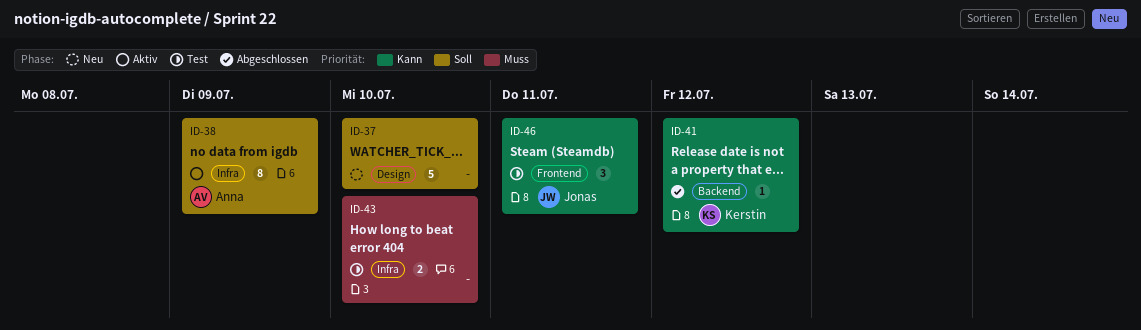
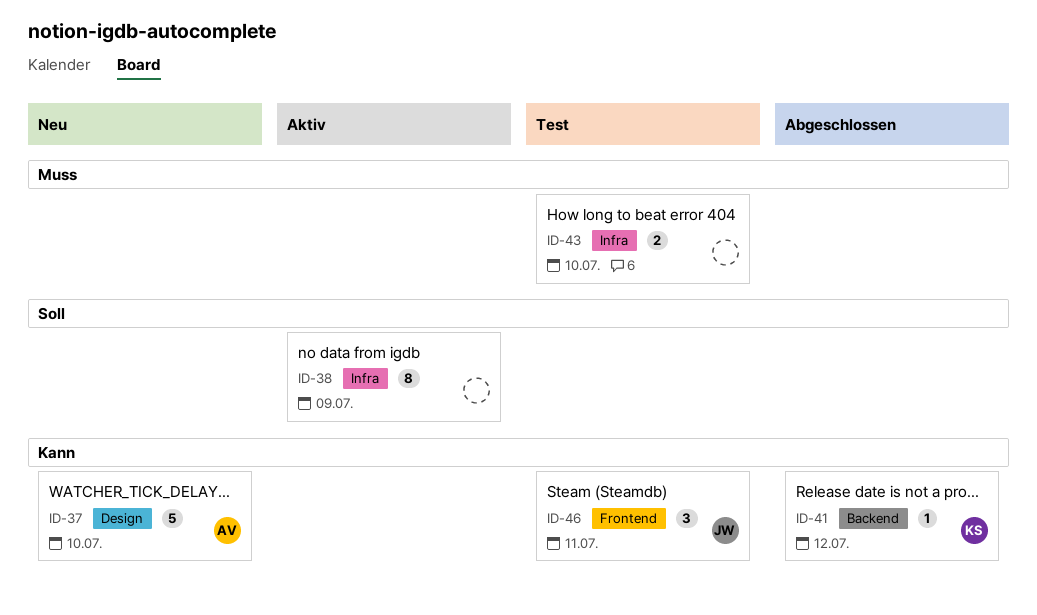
ID-37, owner: none -> Anna
ID-37, priority: Soll -> Kann
ID-38, owner: Anna -> none

